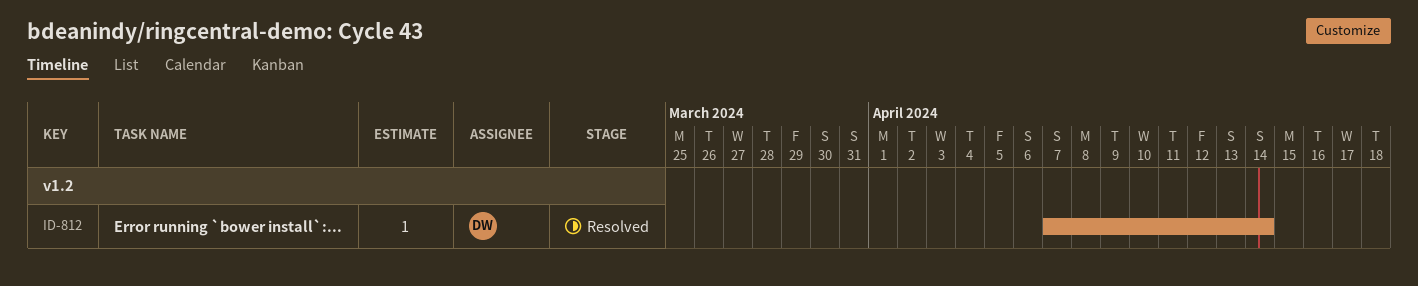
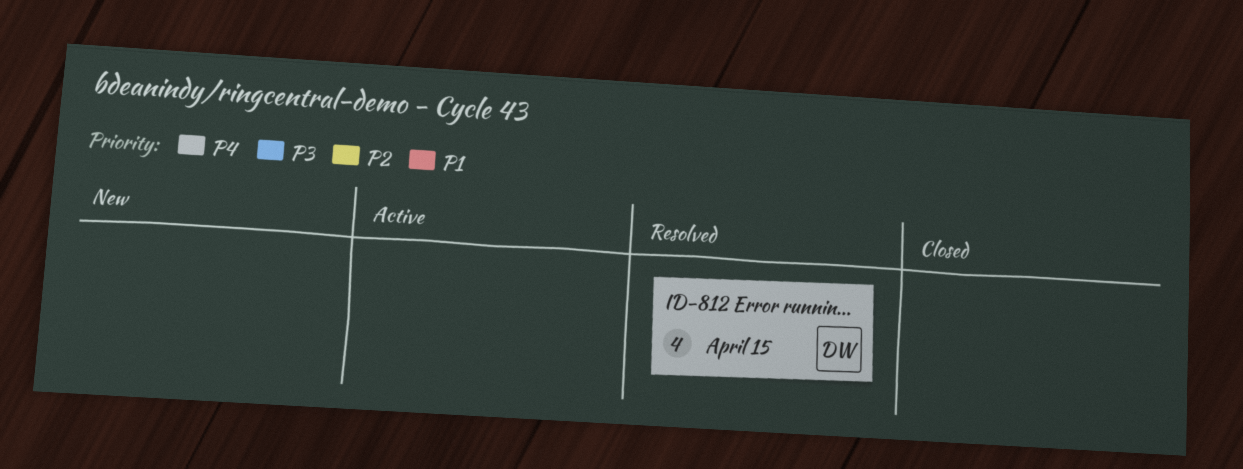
ID-812, estimate: 1 -> 4
ID-812, due: Apr 14 -> Apr 15

